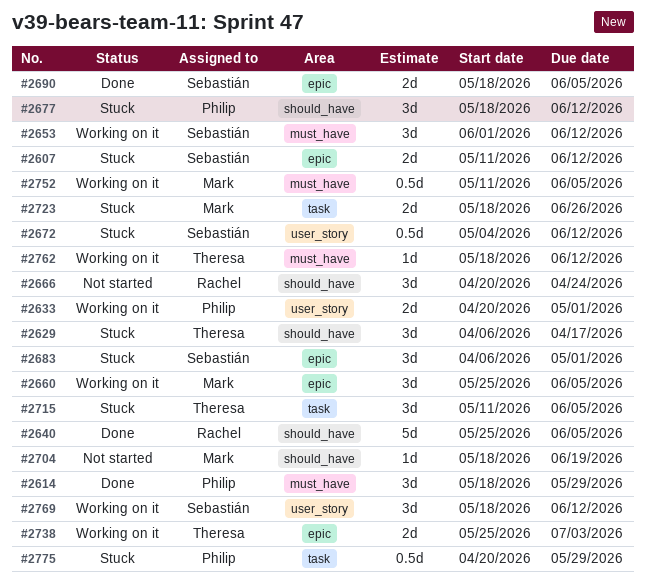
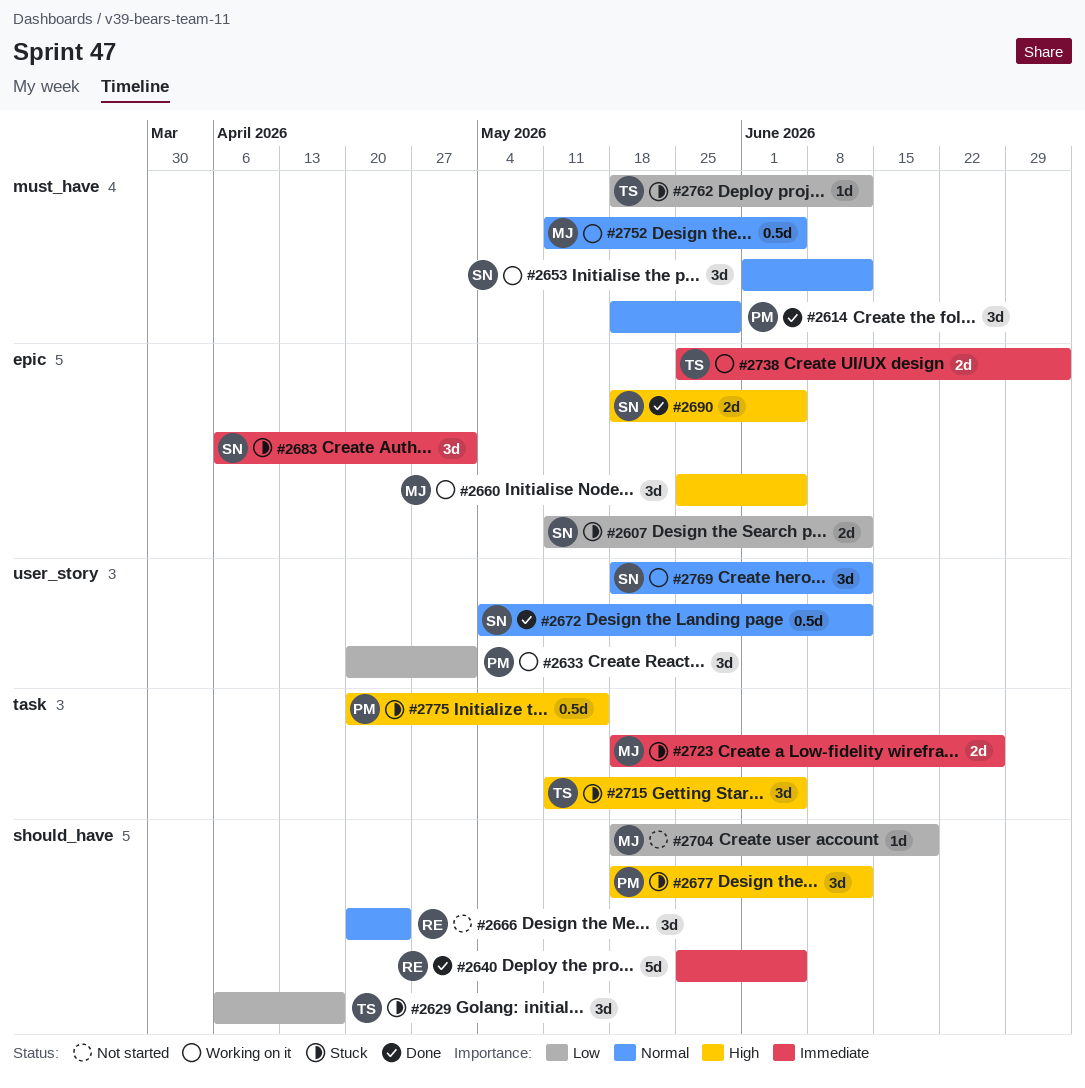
#2633, estimate: 2d -> 3d
#2672, status: Stuck -> Done
#2762, status: Working on it -> Stuck
#2775, due: May 29 -> May 15

